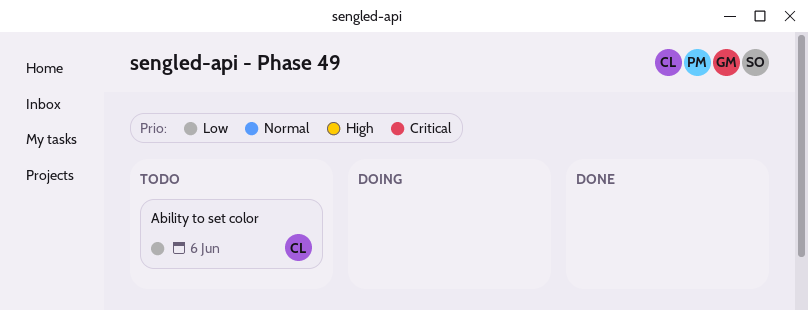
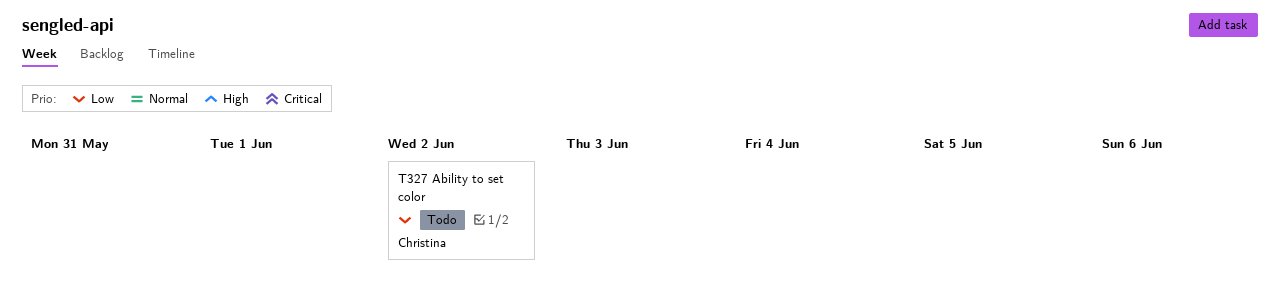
Ability to set color, due: Jun 6 -> Jun 2

